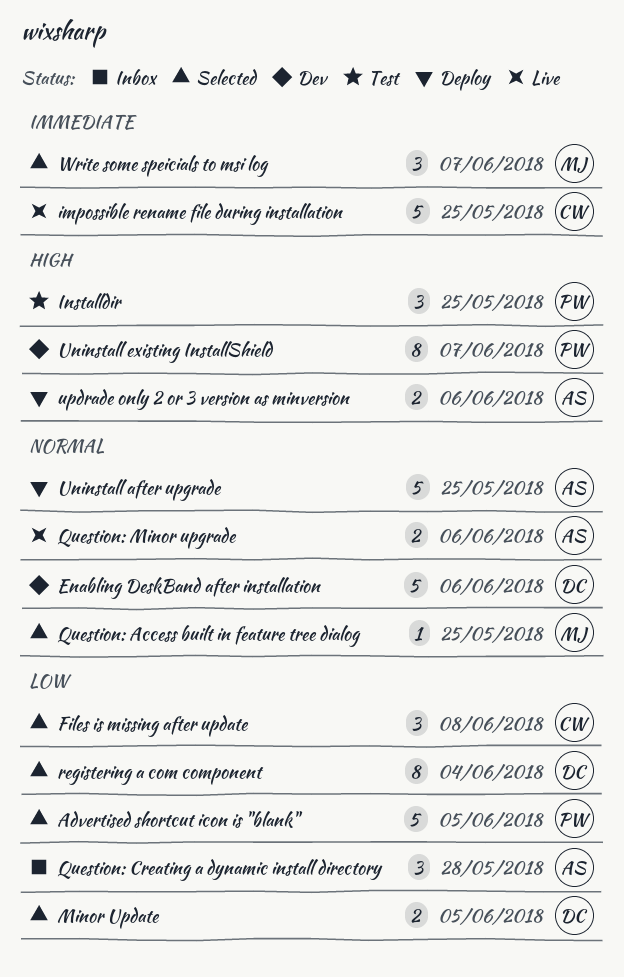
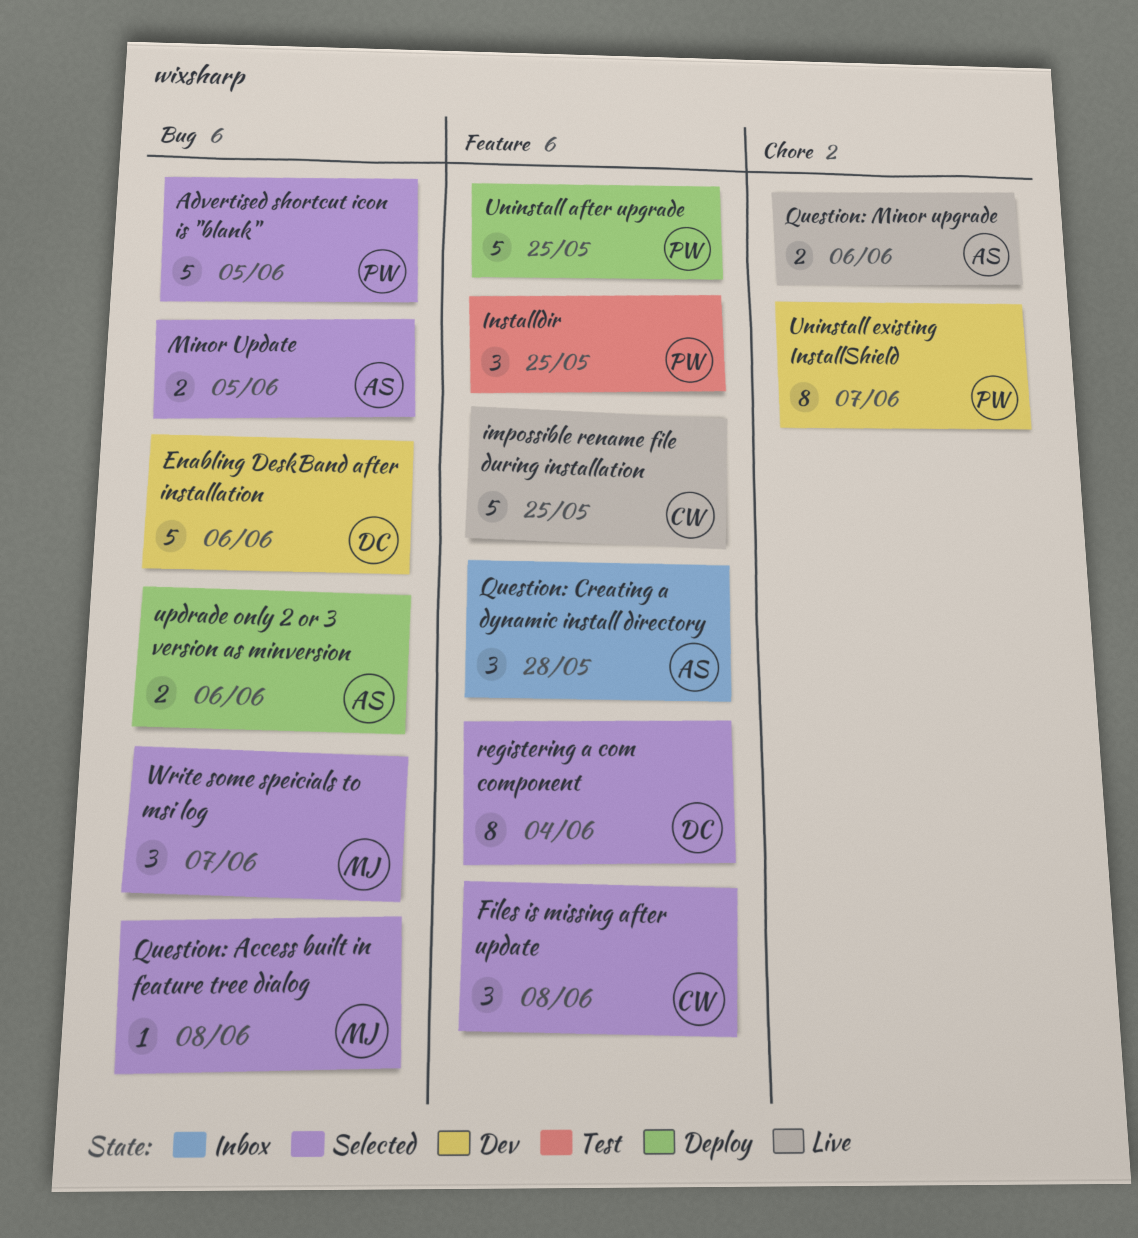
Minor Update, owner: DC -> AS
Question: Access built in feature tree dialog, due: May 25 -> Jun 8
Uninstall after upgrade, owner: AS -> PW

